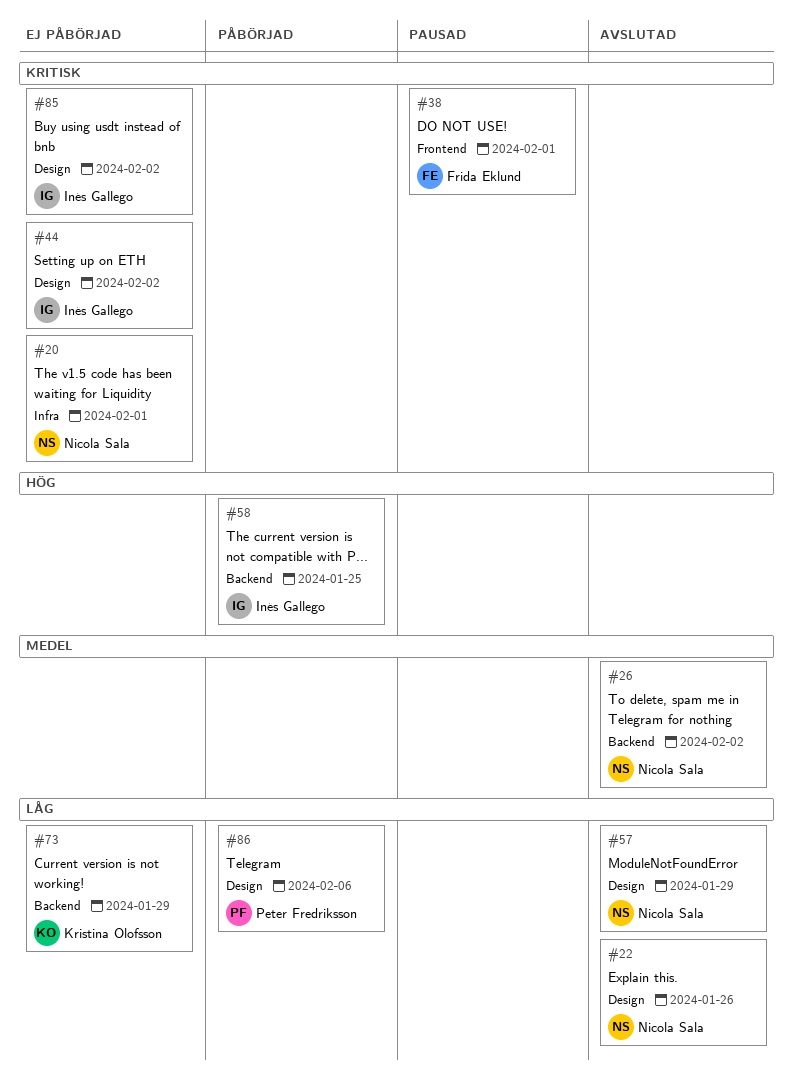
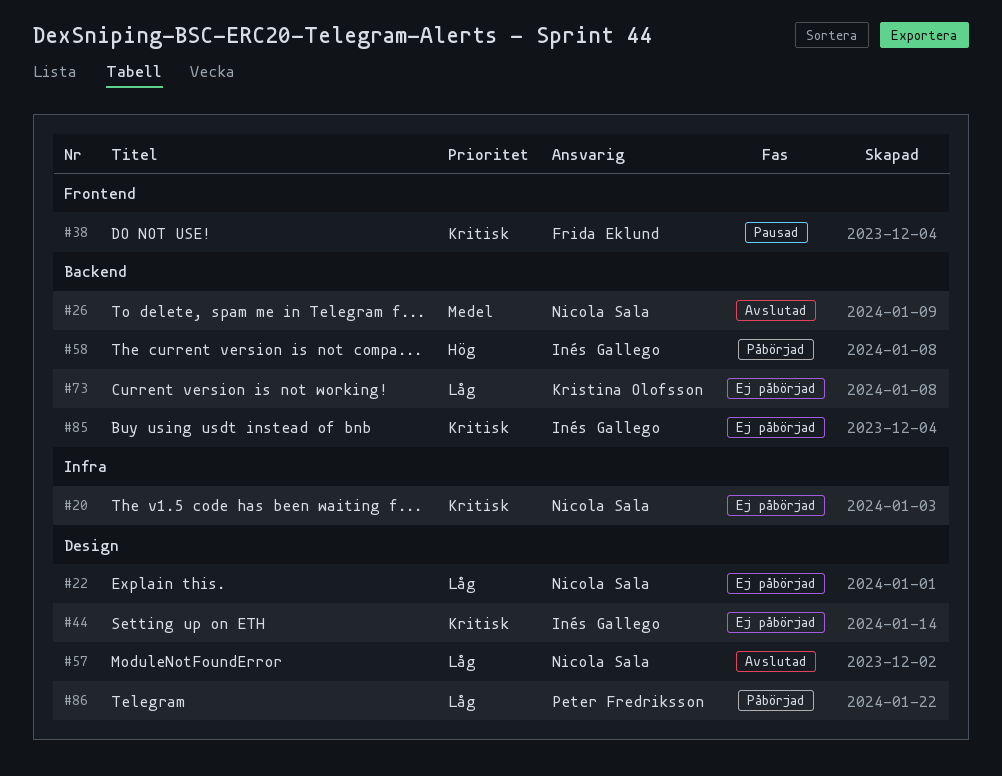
#22, status: Avslutad -> Ej påbörjad
#85, label: Design -> Backend

